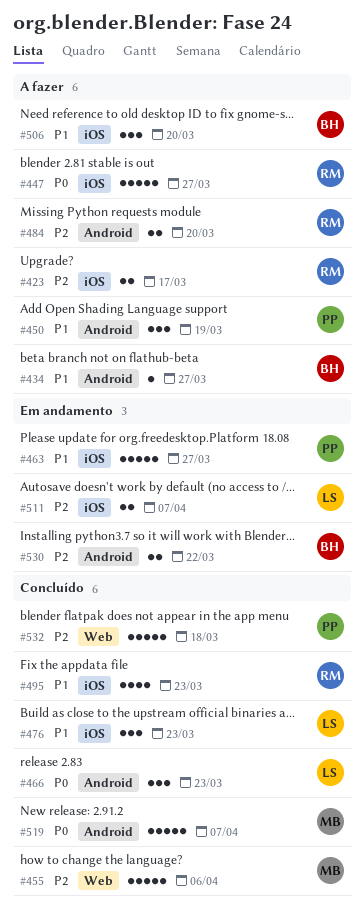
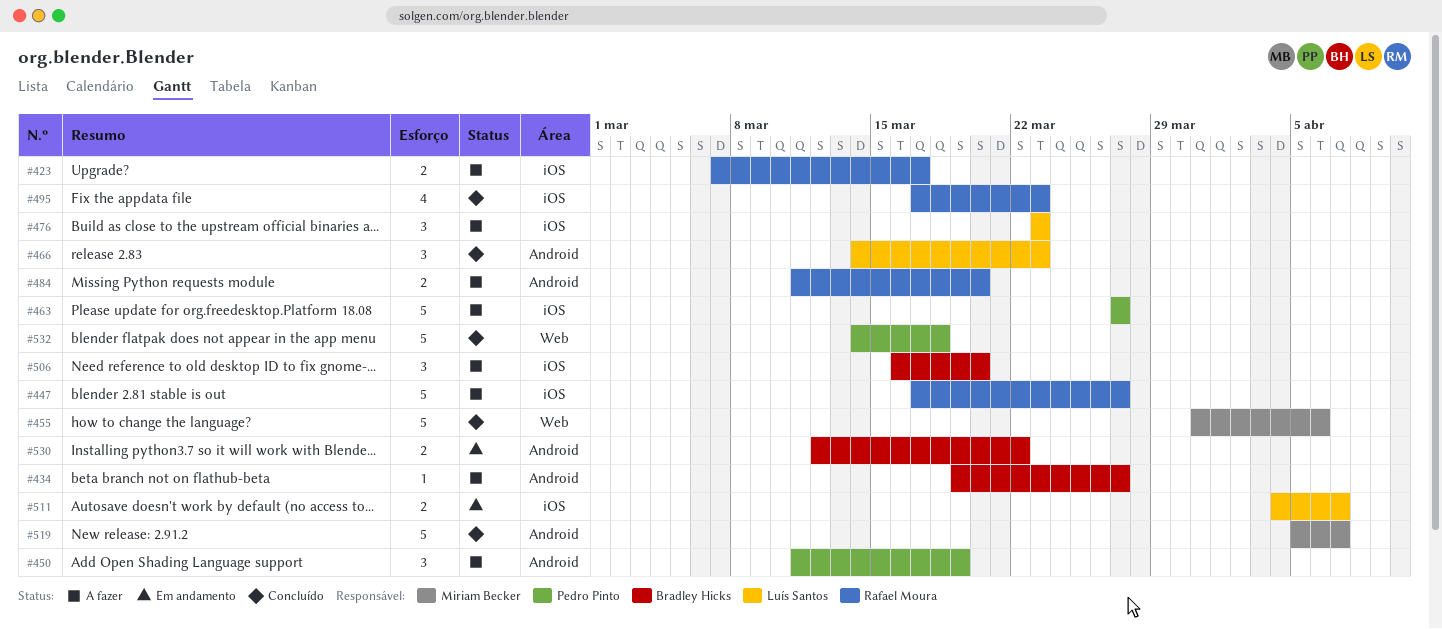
#463, status: Em andamento -> A fazer
#476, status: Concluído -> A fazer

